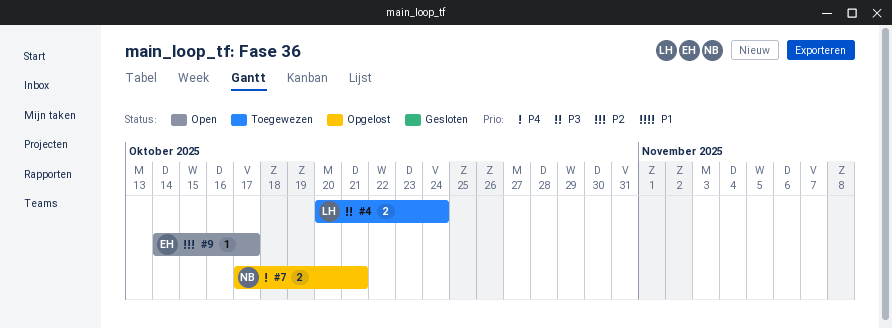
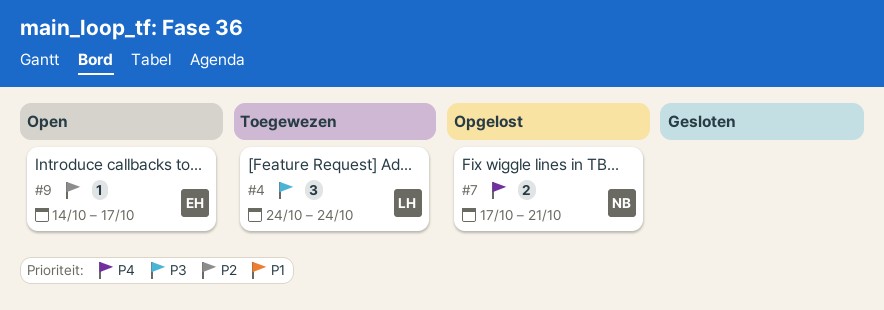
#4, estimate: 2 -> 3
#4, start: Oct 20 -> Oct 24

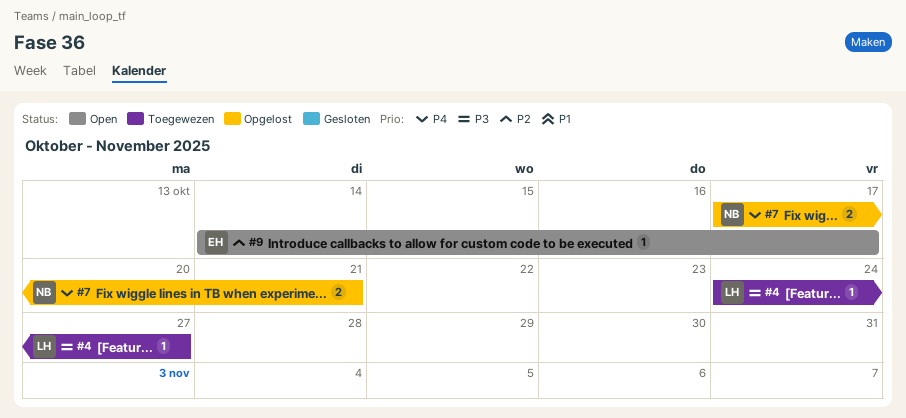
#4, estimate: 3 -> 1
#4, due: Oct 24 -> Oct 27

